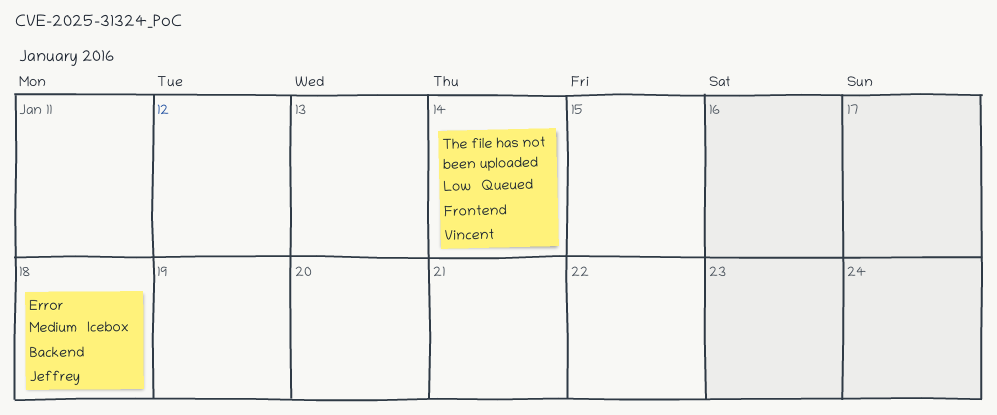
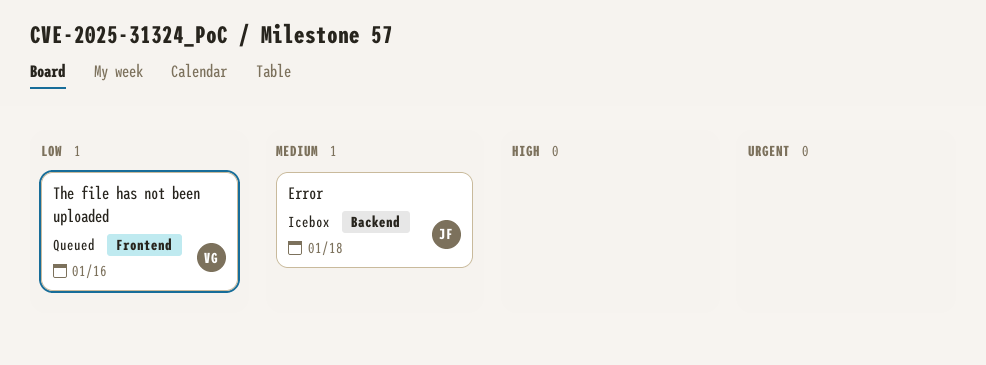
The file has not been uploaded, due: Jan 14 -> Jan 16

